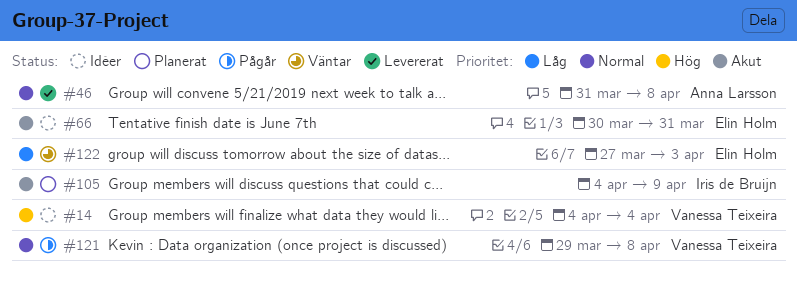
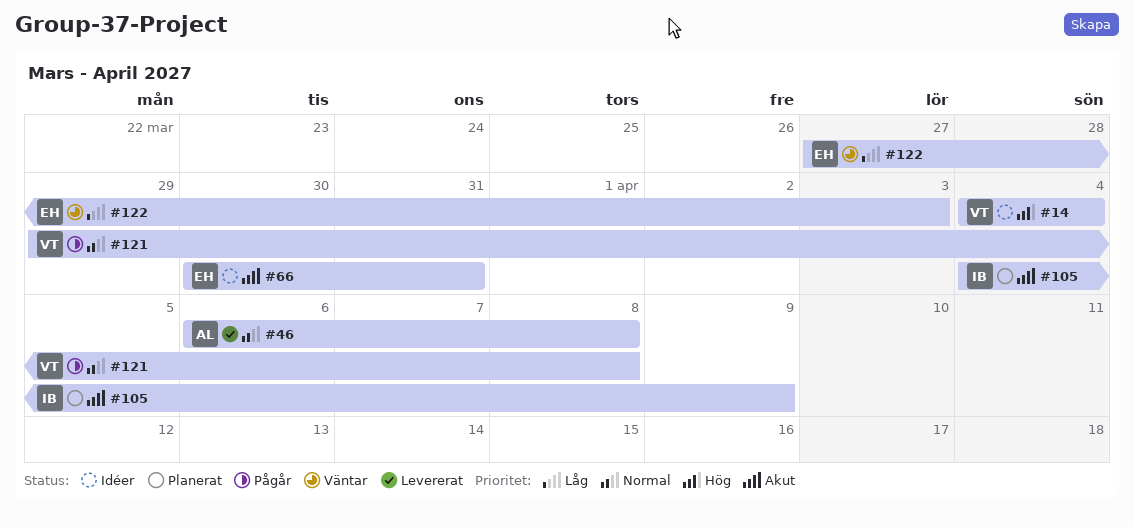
#46, start: Mar 31 -> Apr 6

